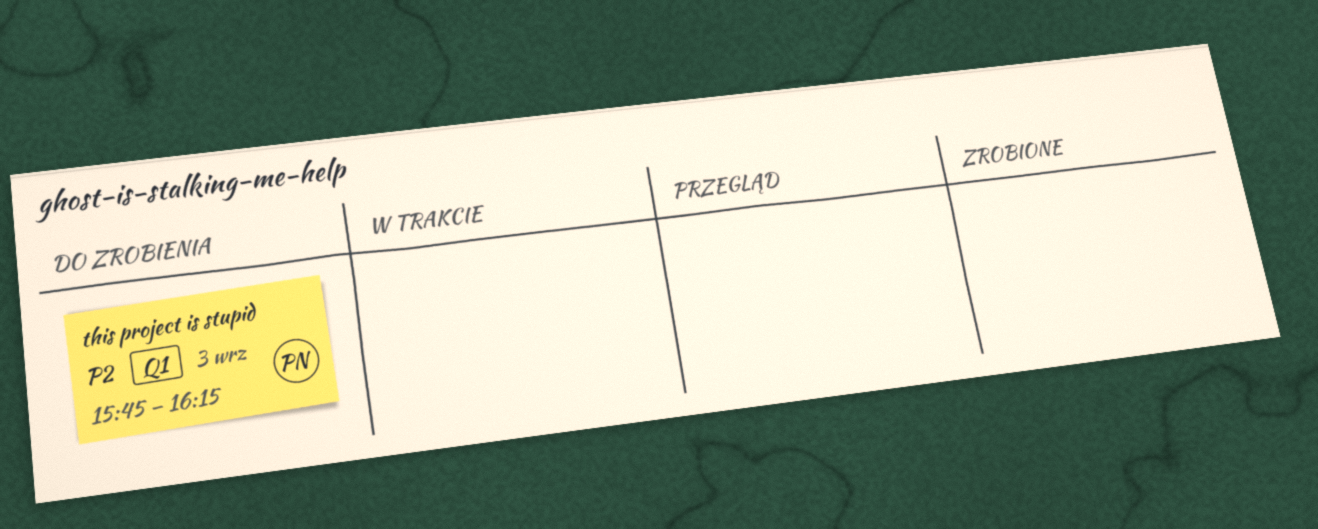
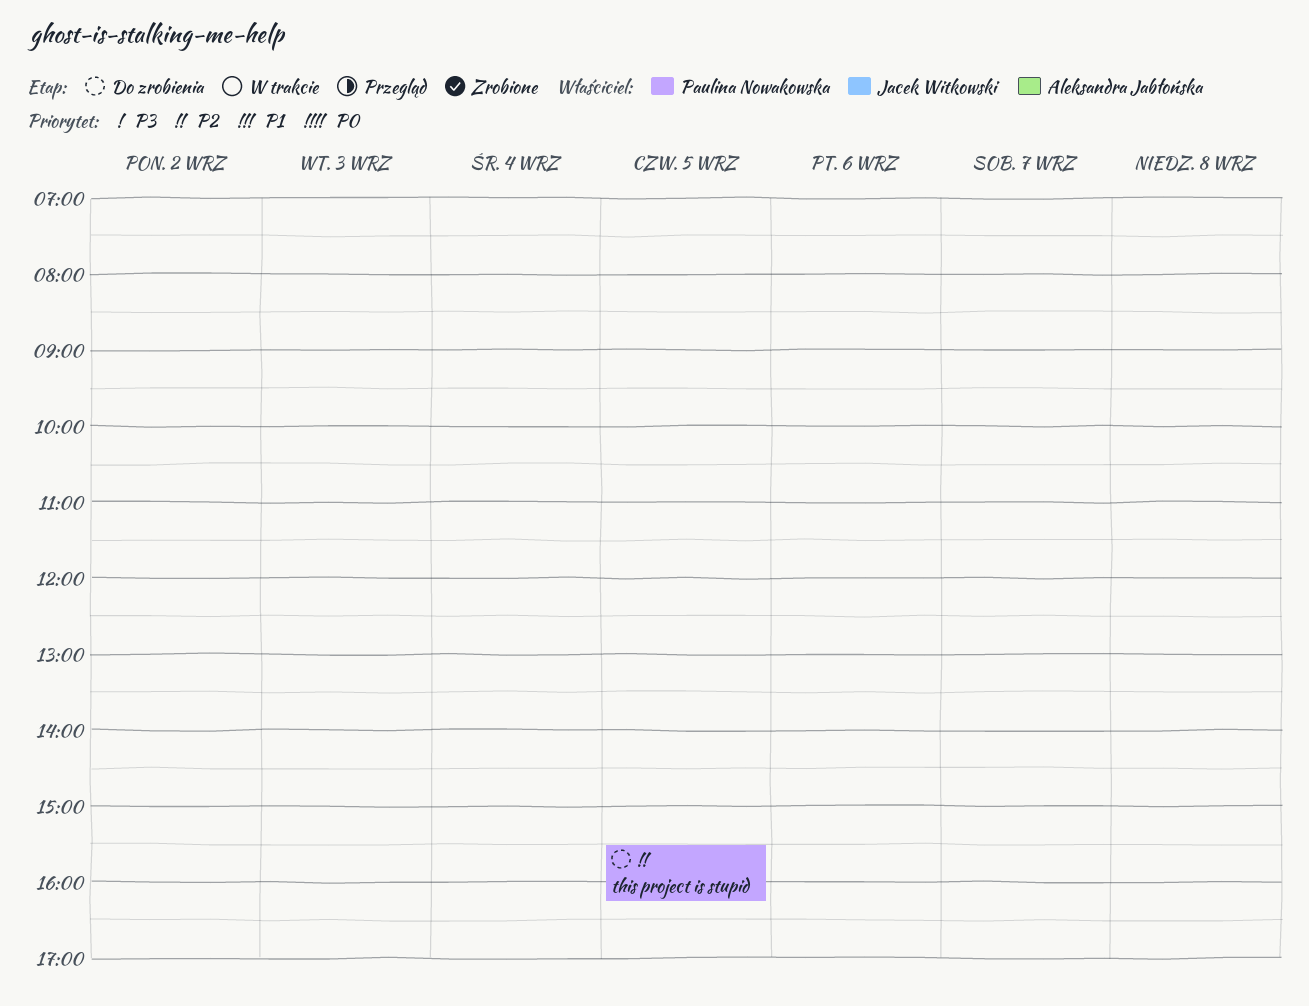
this project is stupid, day: Sep 3 -> Sep 5
this project is stupid, begins: 15:45 -> 15:30

